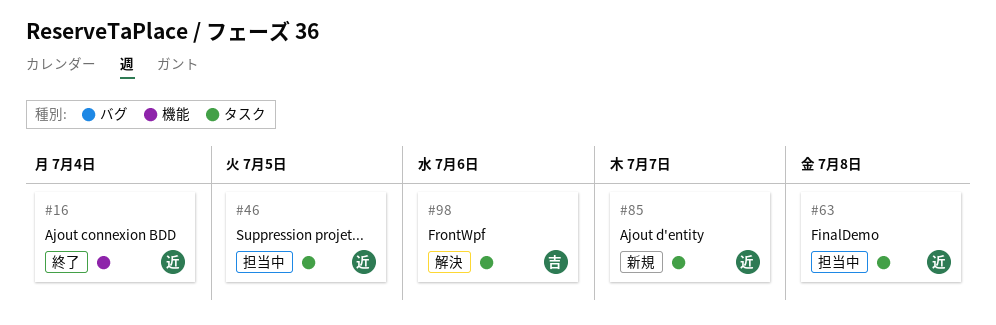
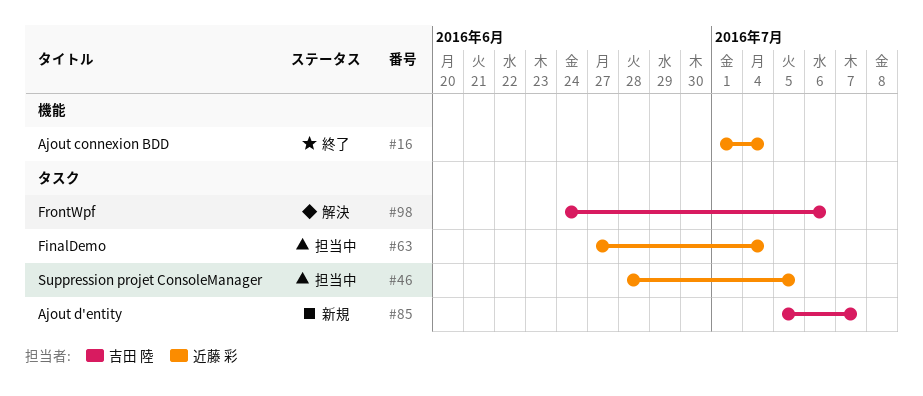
#63, due: Jul 8 -> Jul 4
#85, owner: 近藤 彩 -> 吉田 陸

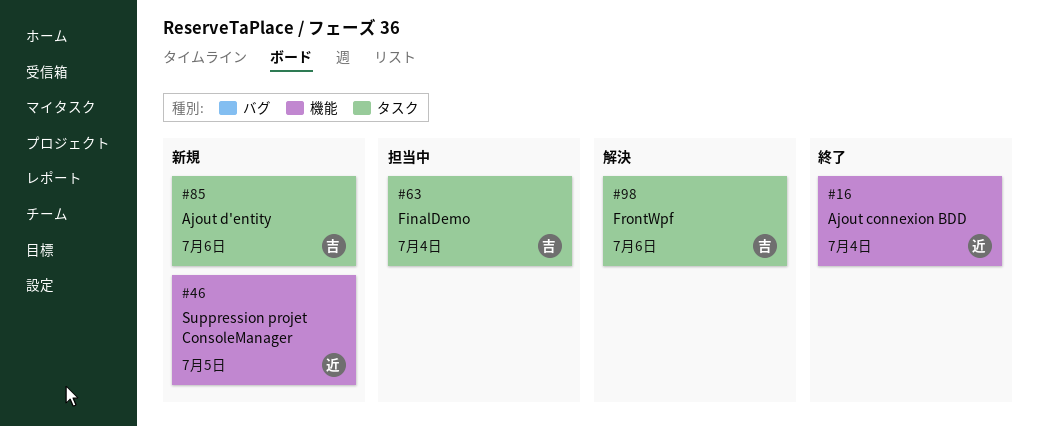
#46, status: 担当中 -> 新規
#46, label: タスク -> 機能
#63, owner: 近藤 彩 -> 吉田 陸
#85, due: Jul 7 -> Jul 6

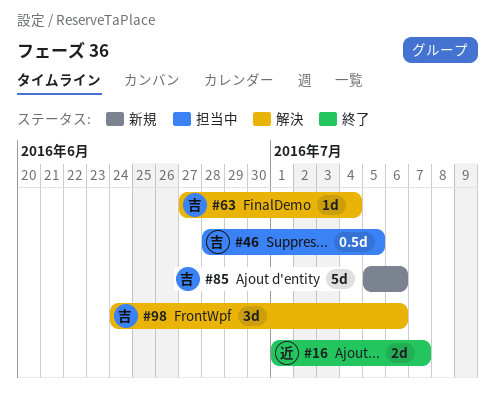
#16, due: Jul 4 -> Jul 7
#46, status: 新規 -> 担当中
#46, owner: 近 -> 吉
#63, status: 担当中 -> 解決

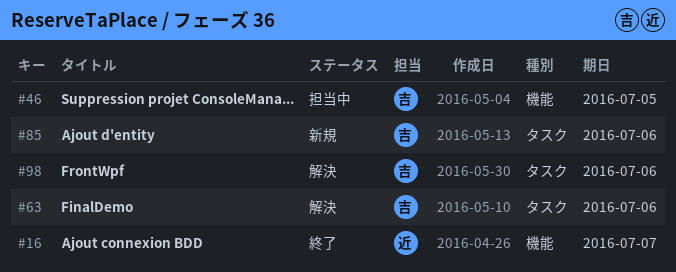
#63, due: Jul 4 -> Jul 6

